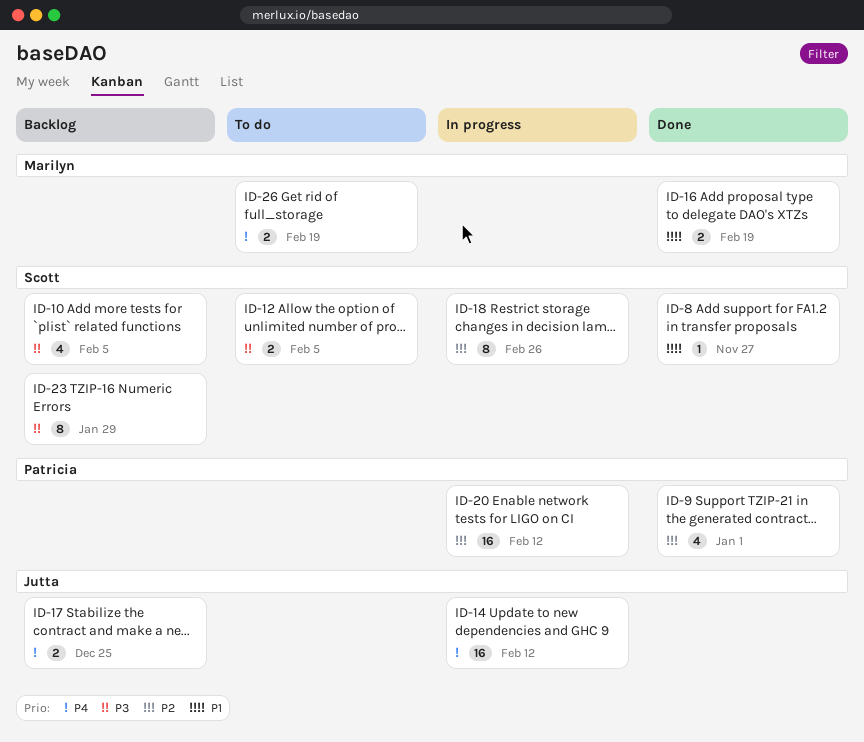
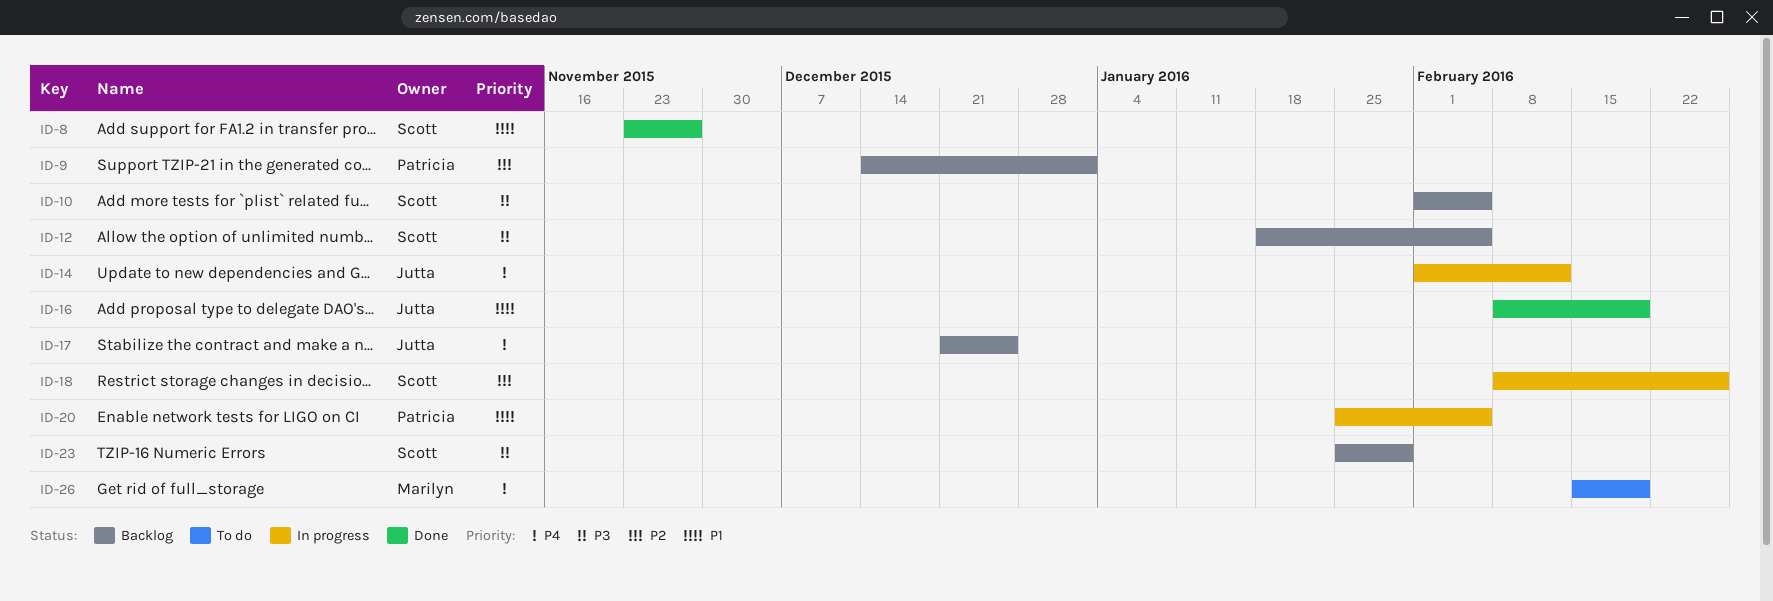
ID-9, status: Done -> Backlog
ID-12, status: To do -> Backlog
ID-16, owner: Marilyn -> Jutta
ID-20, priority: P2 -> P1
ID-20, due: Feb 12 -> Feb 5

